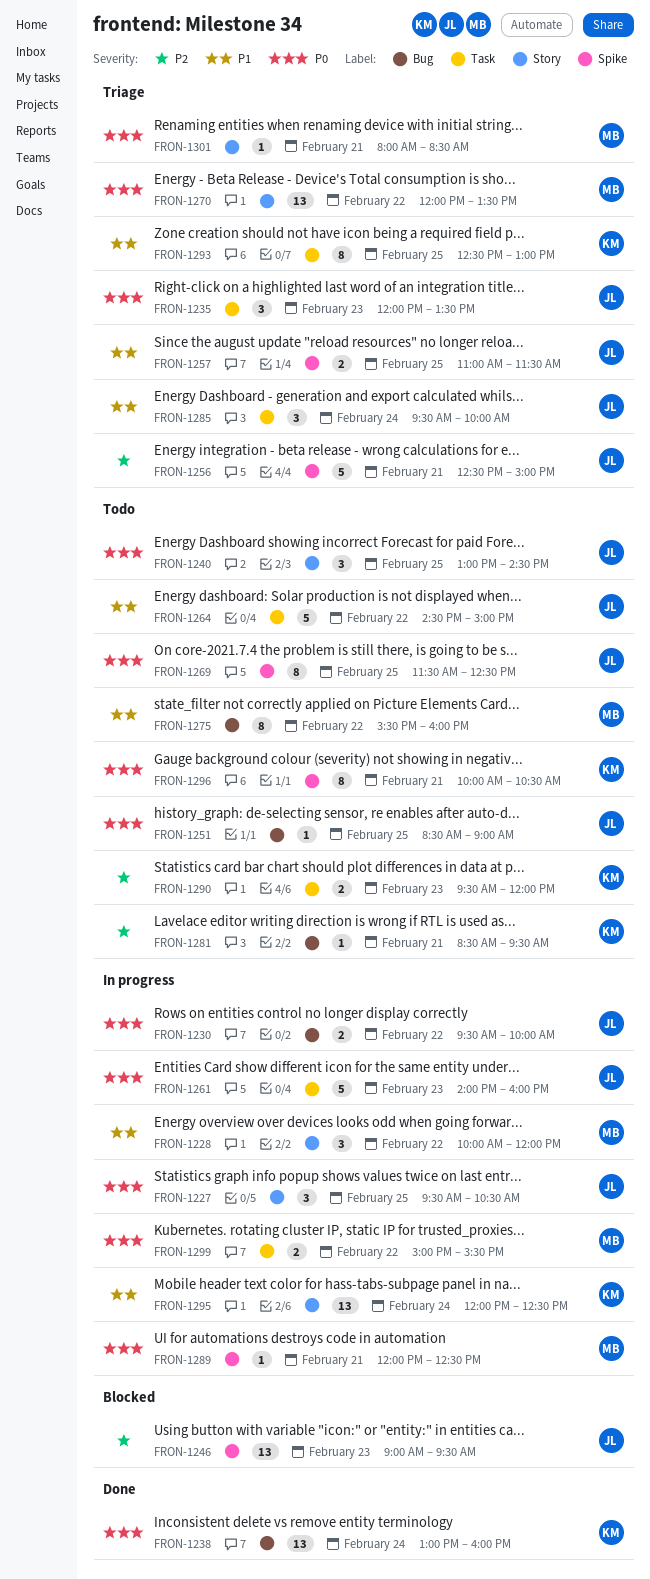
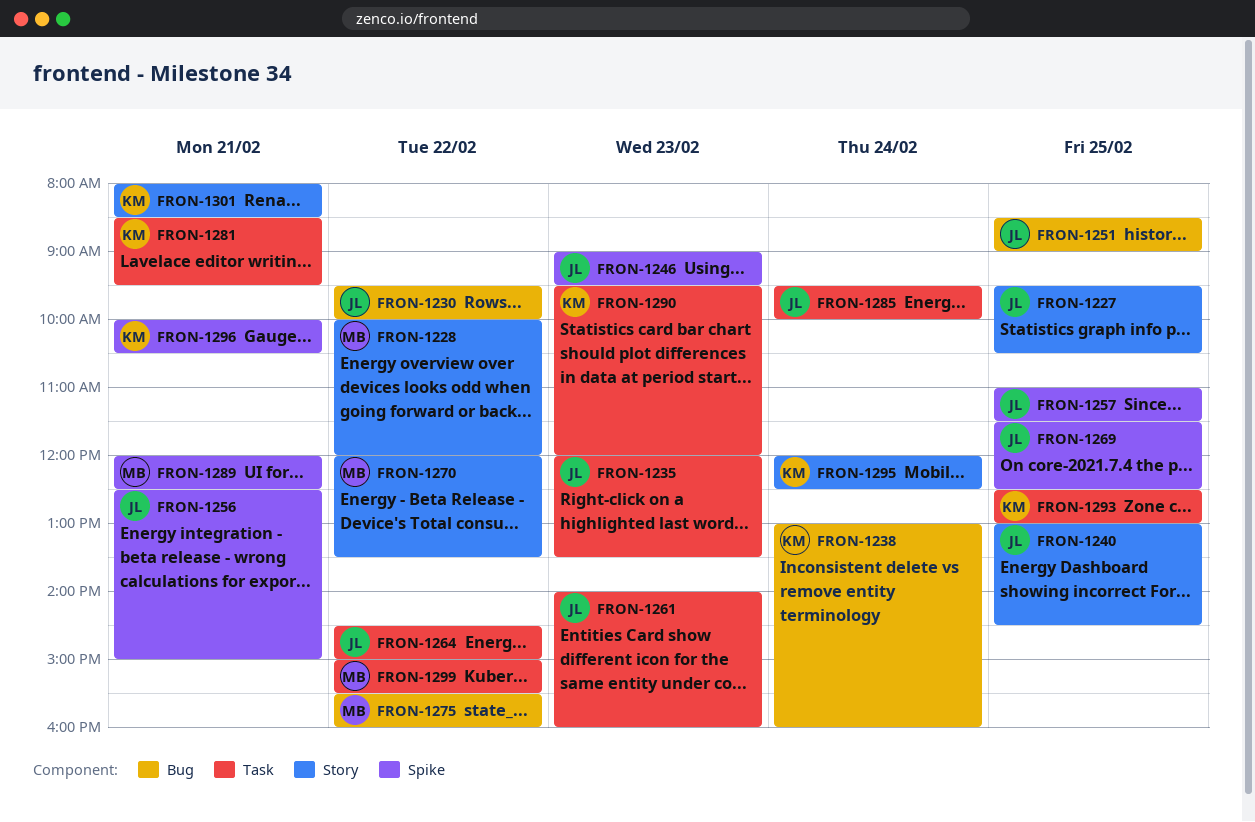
FRON-1281, label: Bug -> Task
FRON-1301, owner: MB -> KM

